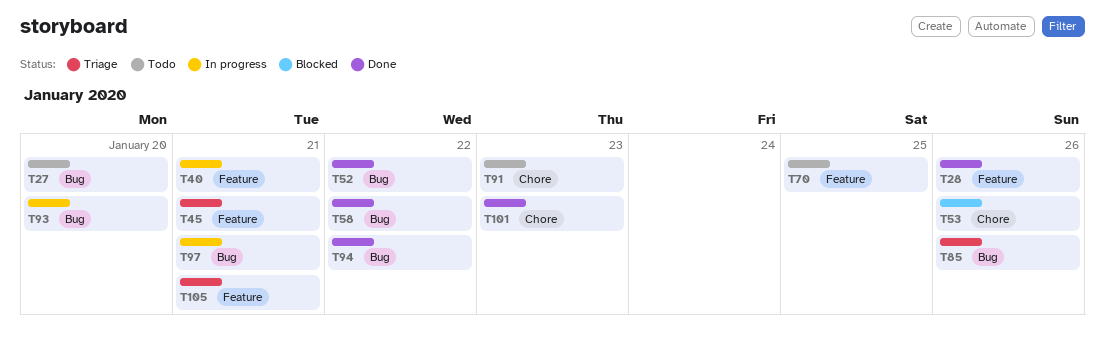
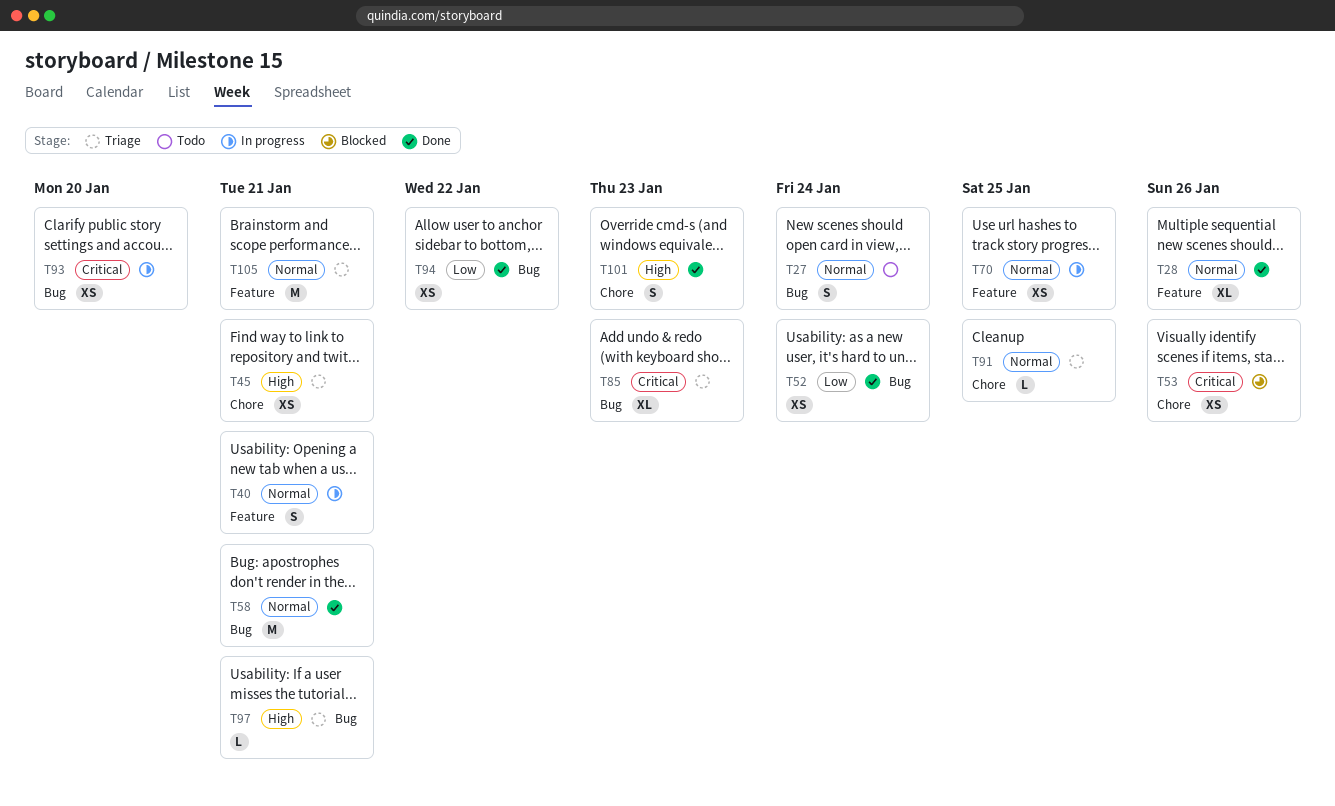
T27, due: Jan 20 -> Jan 24
T45, label: Feature -> Chore
T52, due: Jan 22 -> Jan 24
T58, due: Jan 22 -> Jan 21
T70, status: Todo -> In progress
T85, due: Jan 26 -> Jan 23
T91, status: Todo -> Triage
T91, due: Jan 23 -> Jan 25
T97, status: In progress -> Triage

